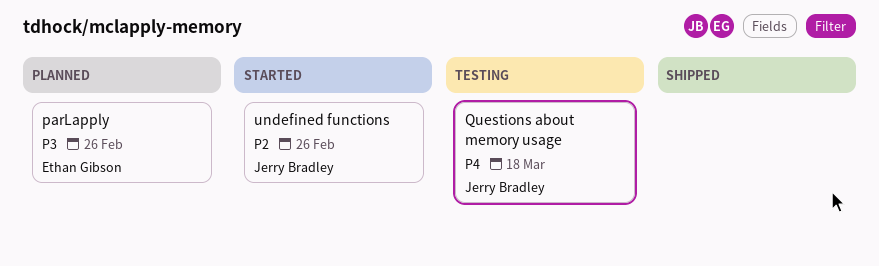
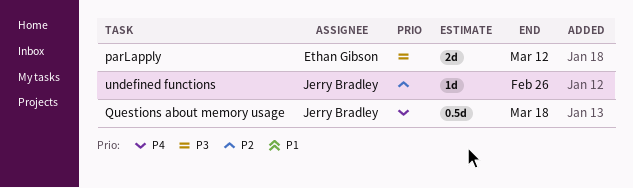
parLapply, due: Feb 26 -> Mar 12

